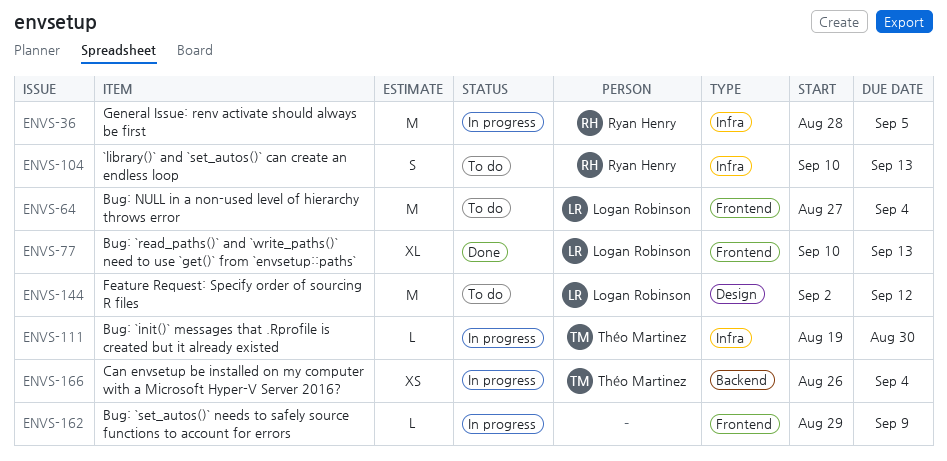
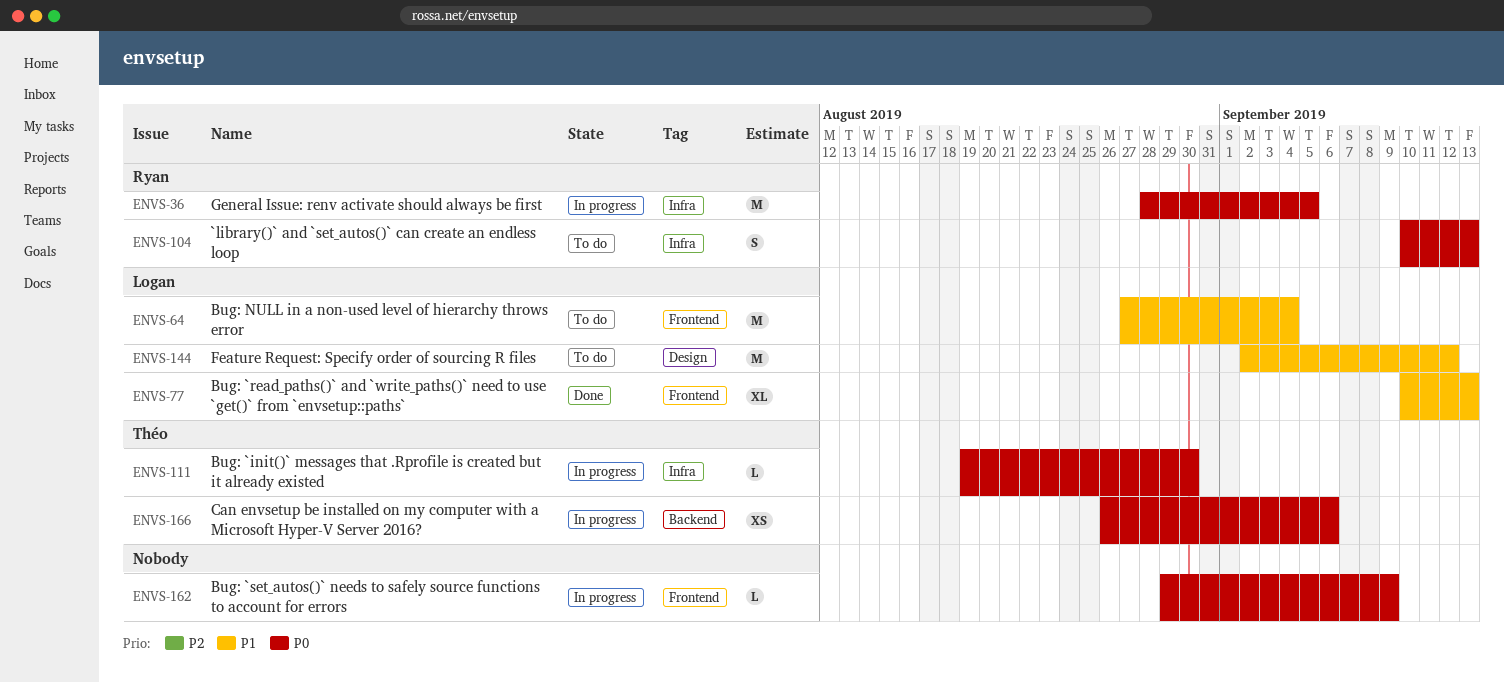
ENVS-166, due: Sep 4 -> Sep 6

